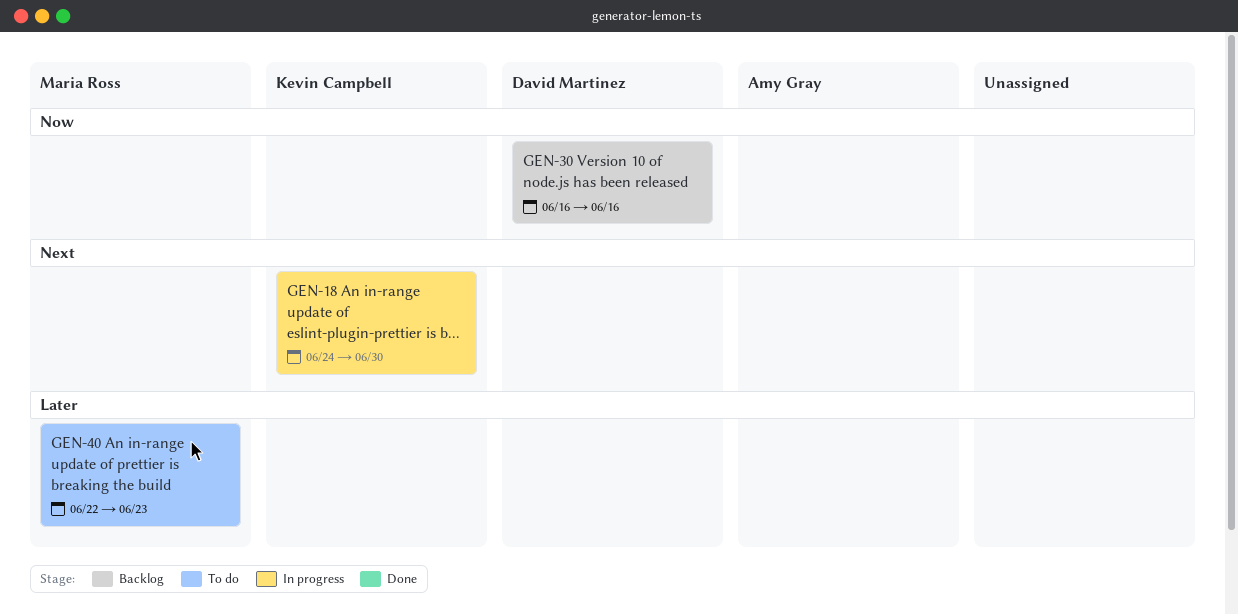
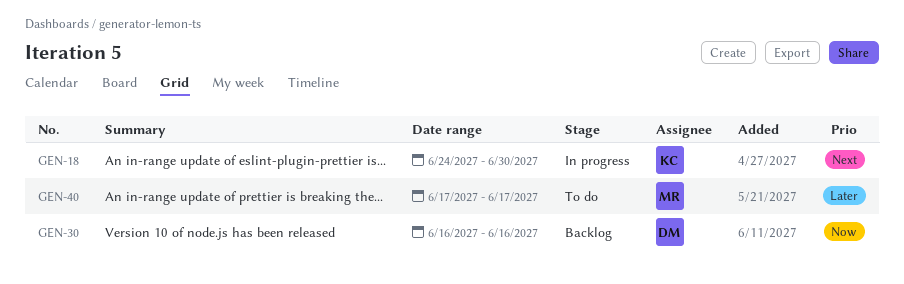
GEN-40, start: Jun 22 -> Jun 17
GEN-40, due: Jun 23 -> Jun 17

